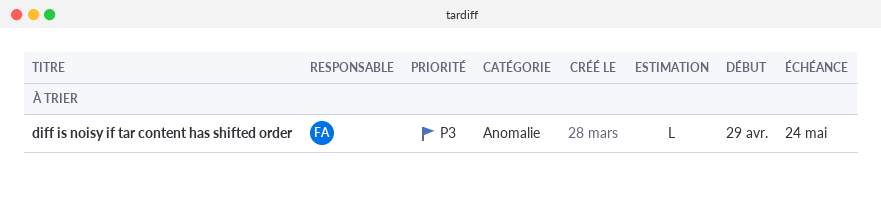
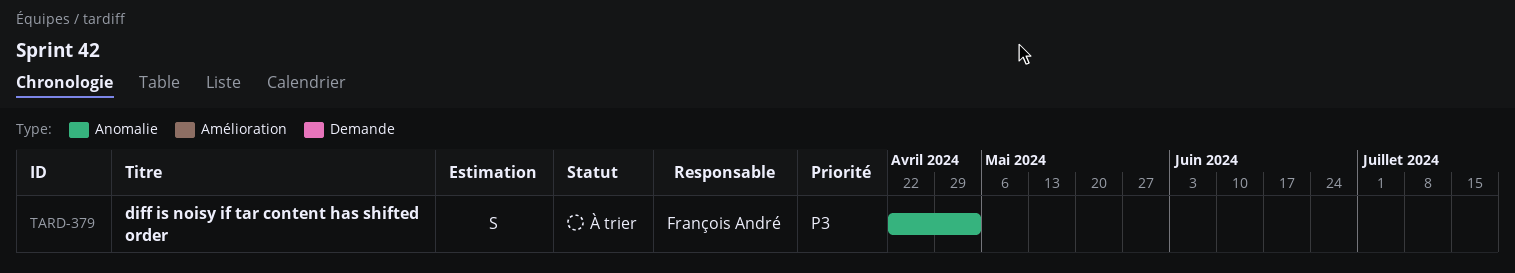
diff is noisy if tar content has shifted order, estimate: L -> S
diff is noisy if tar content has shifted order, start: Apr 29 -> Apr 22
diff is noisy if tar content has shifted order, due: May 24 -> May 3

